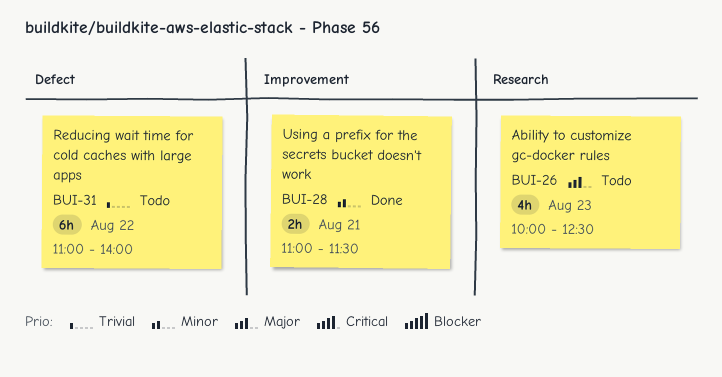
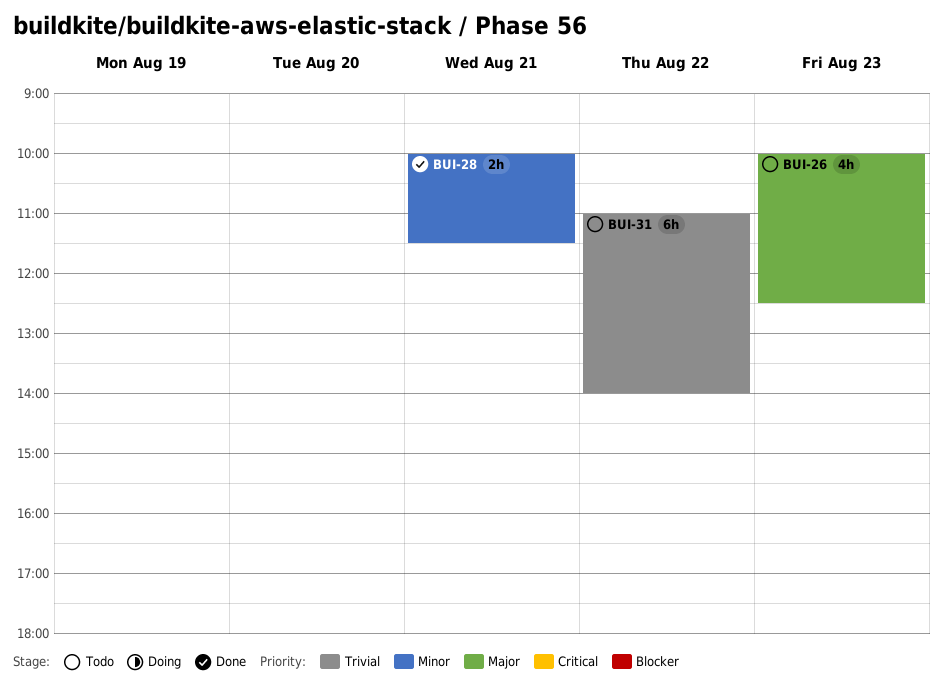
BUI-28, begins: 11:00 -> 10:00

